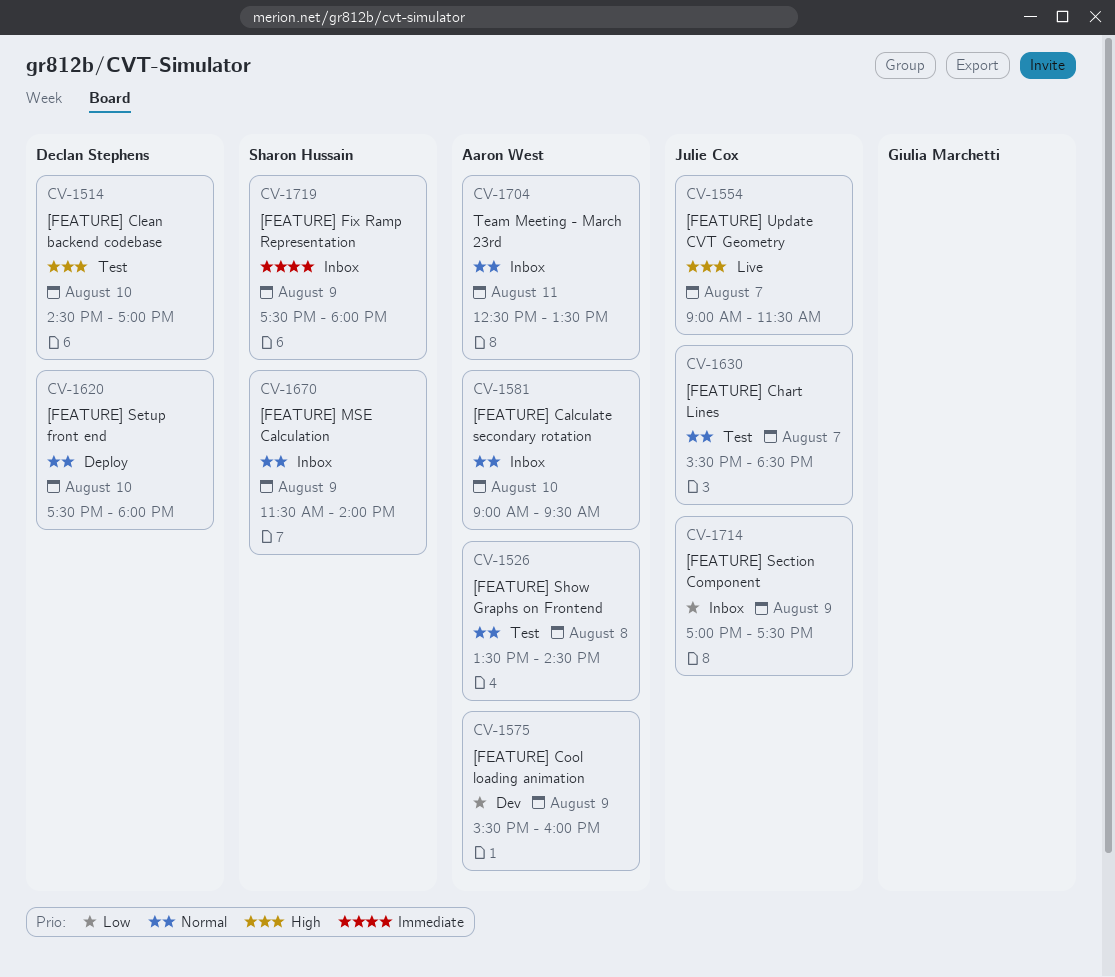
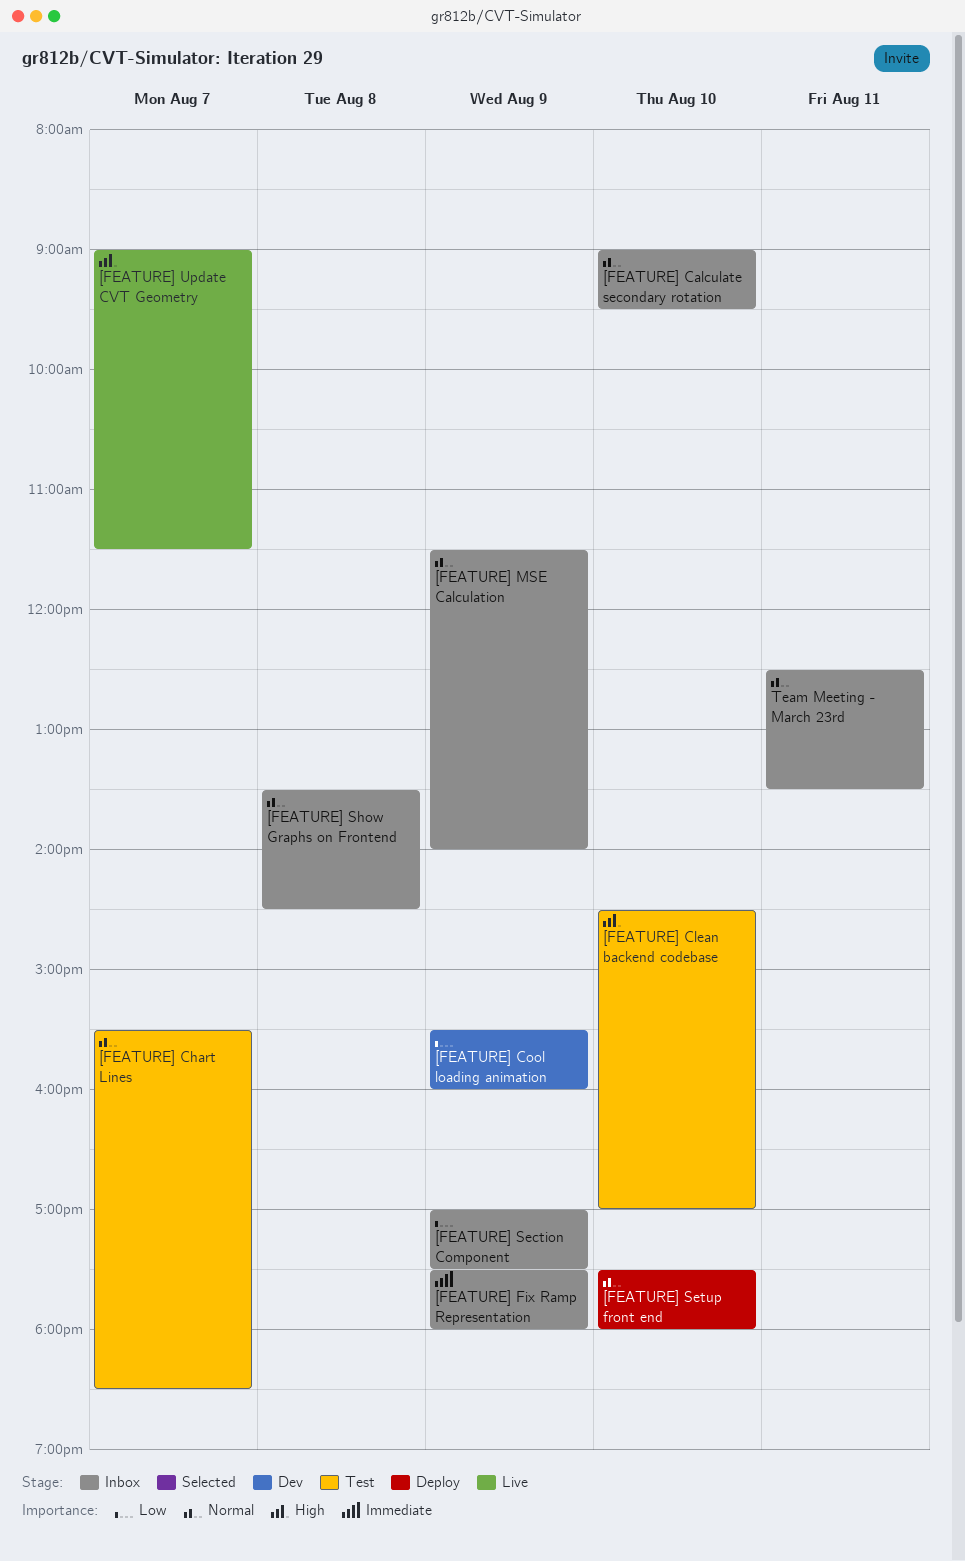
[FEATURE] Show Graphs on Frontend, status: Test -> Inbox

